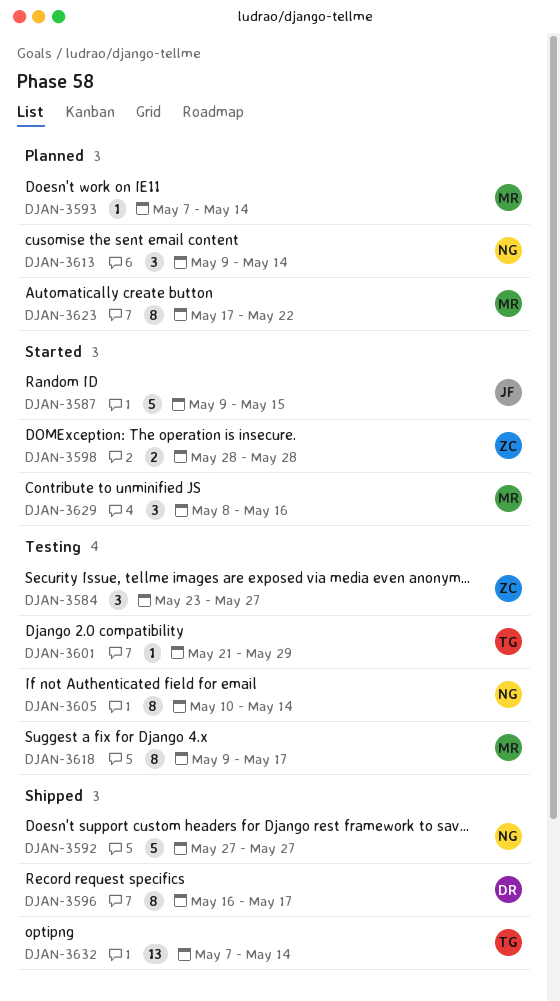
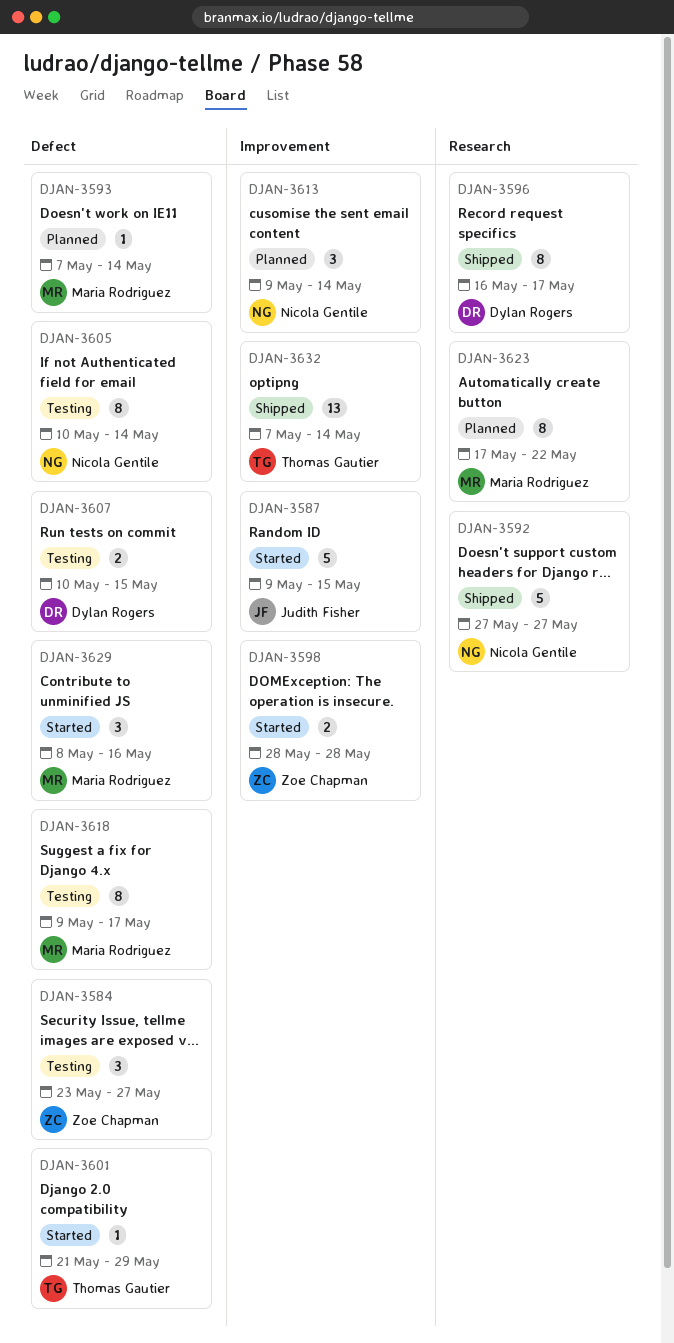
DJAN-3601, status: Testing -> Started
DJAN-3607: none -> present

